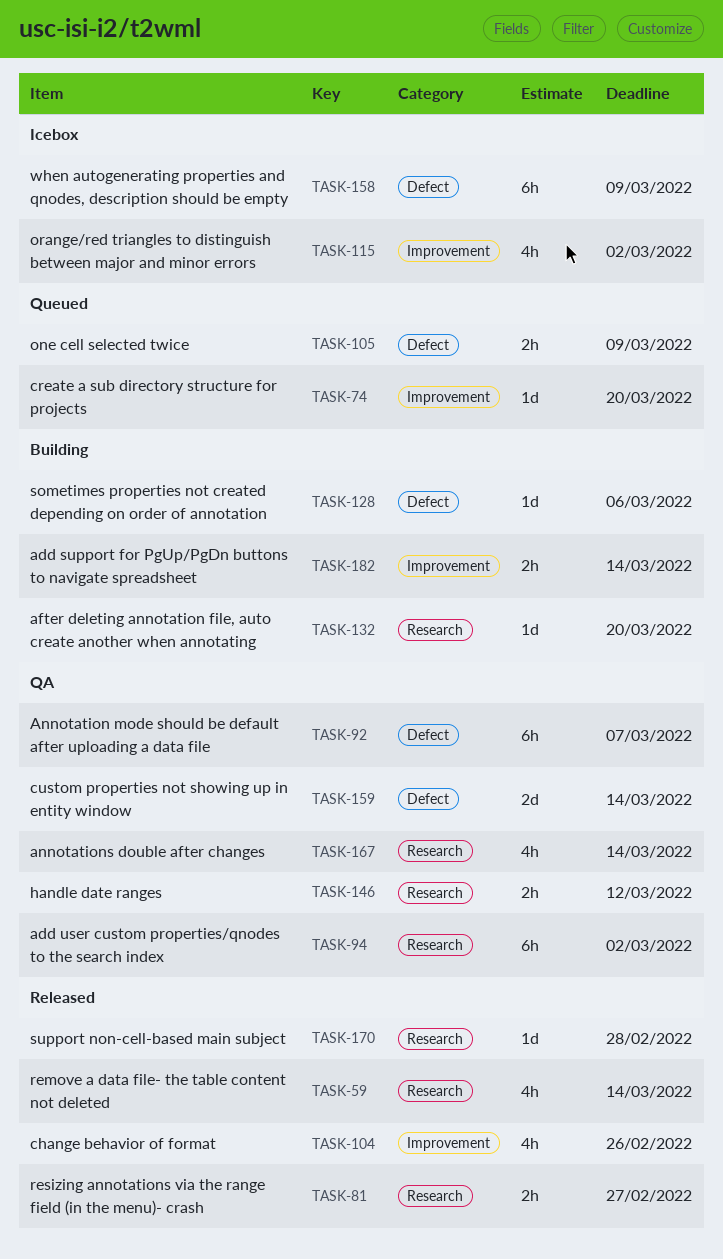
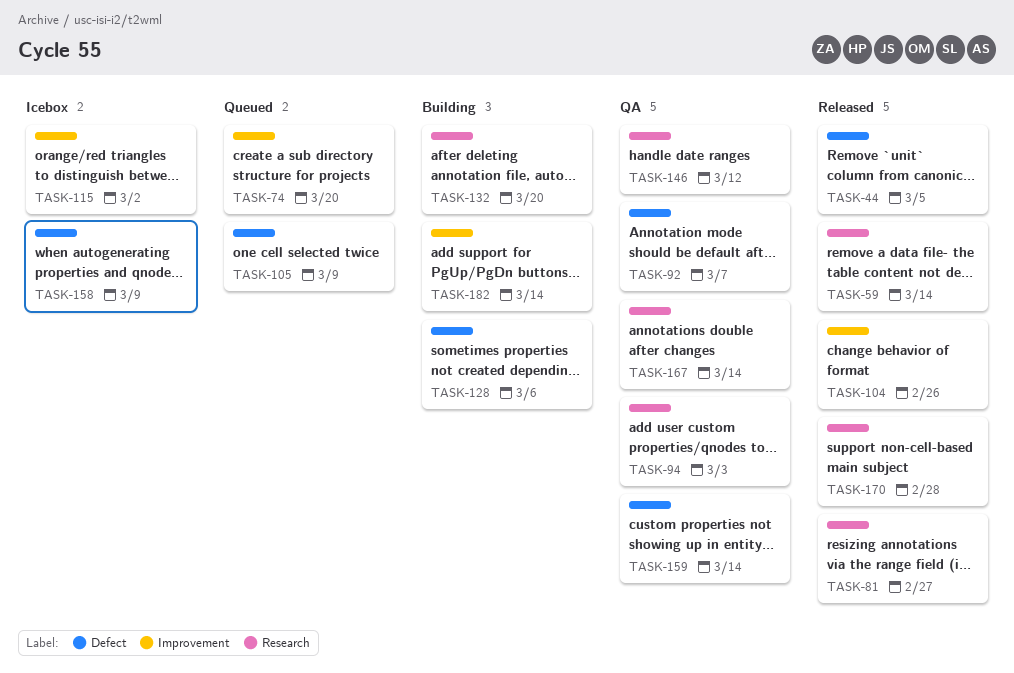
TASK-44: none -> present
TASK-94, due: Mar 2 -> Mar 3

